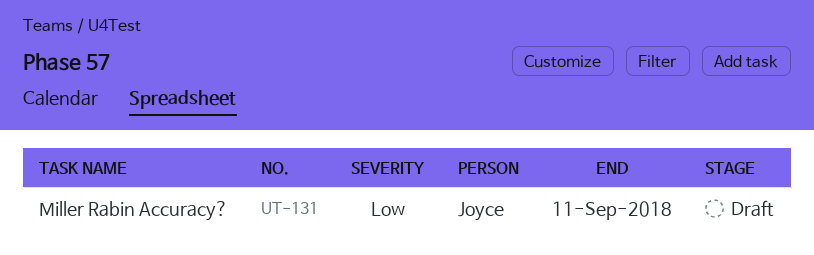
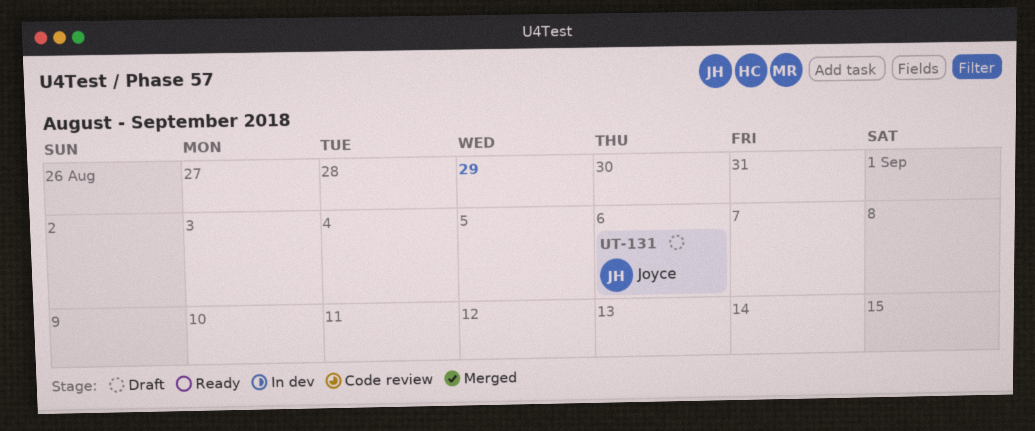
UT-131, due: Sep 11 -> Sep 6

